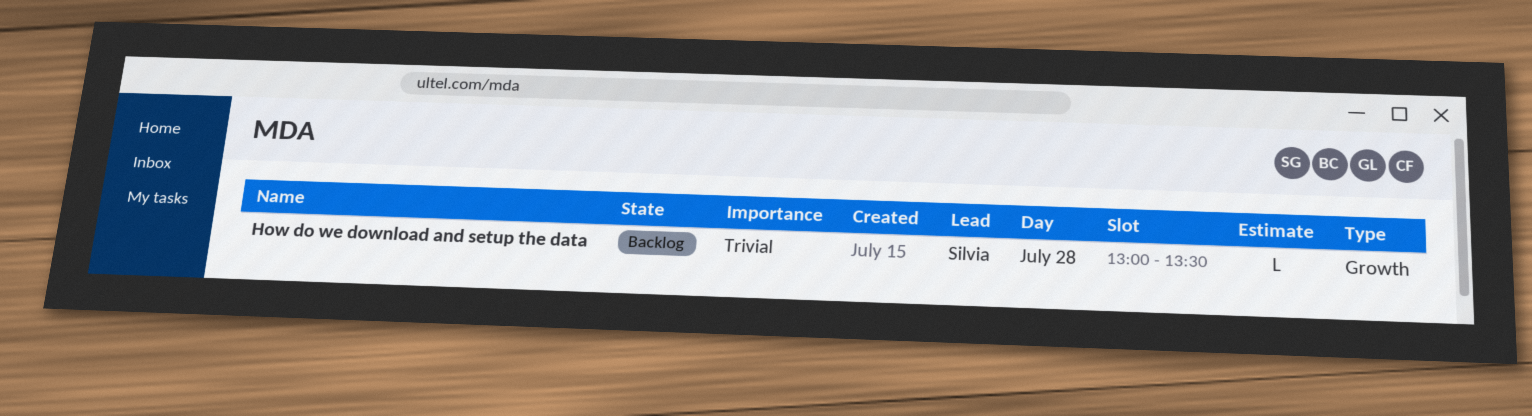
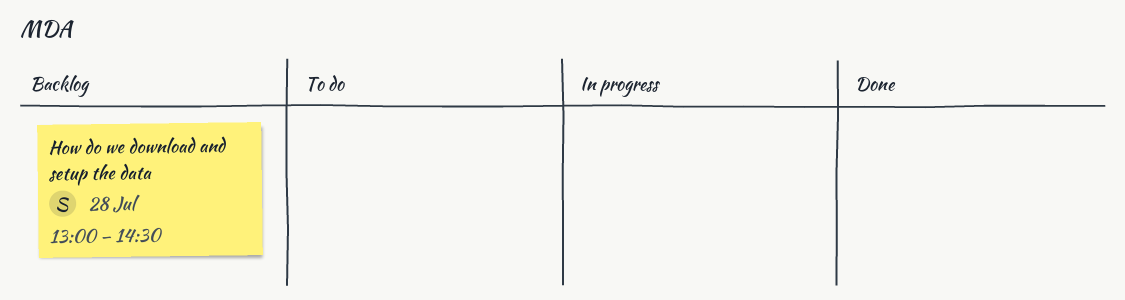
How do we download and setup the data, estimate: L -> S
How do we download and setup the data, ends: 13:30 -> 14:30

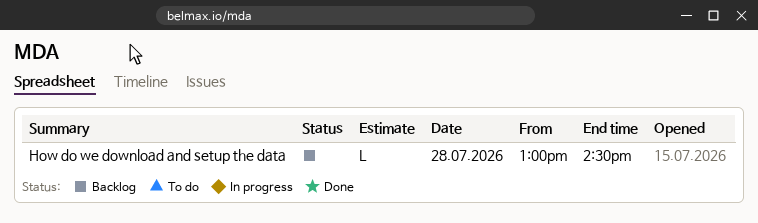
How do we download and setup the data, estimate: S -> L

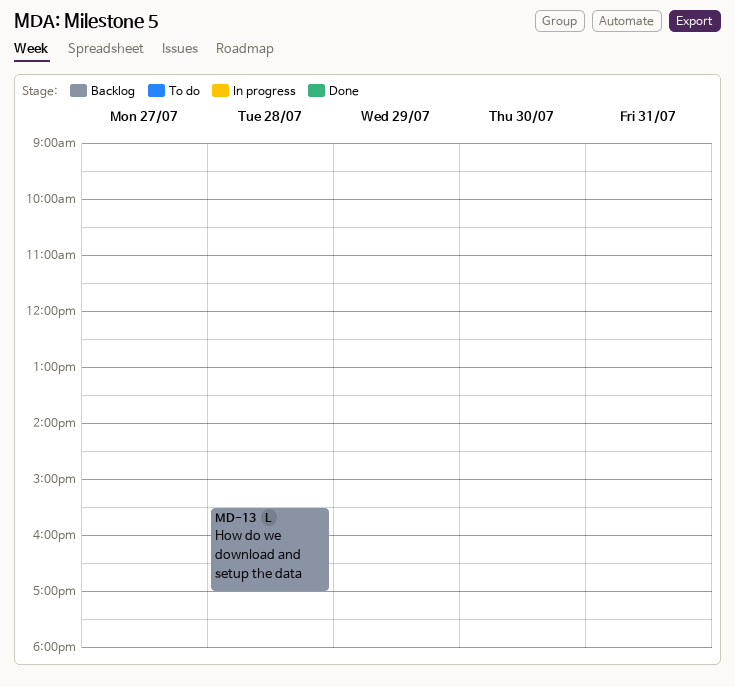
How do we download and setup the data, begins: 13:00 -> 15:30
How do we download and setup the data, ends: 14:30 -> 17:00

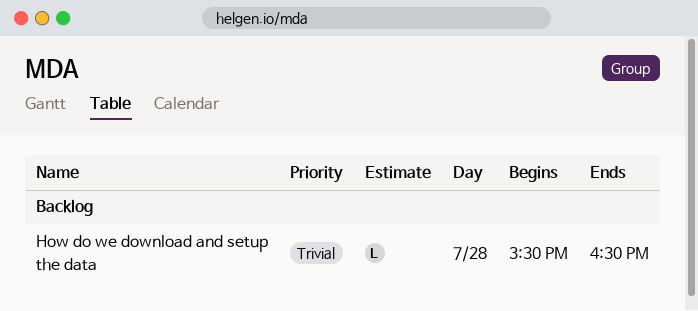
How do we download and setup the data, ends: 17:00 -> 16:30

